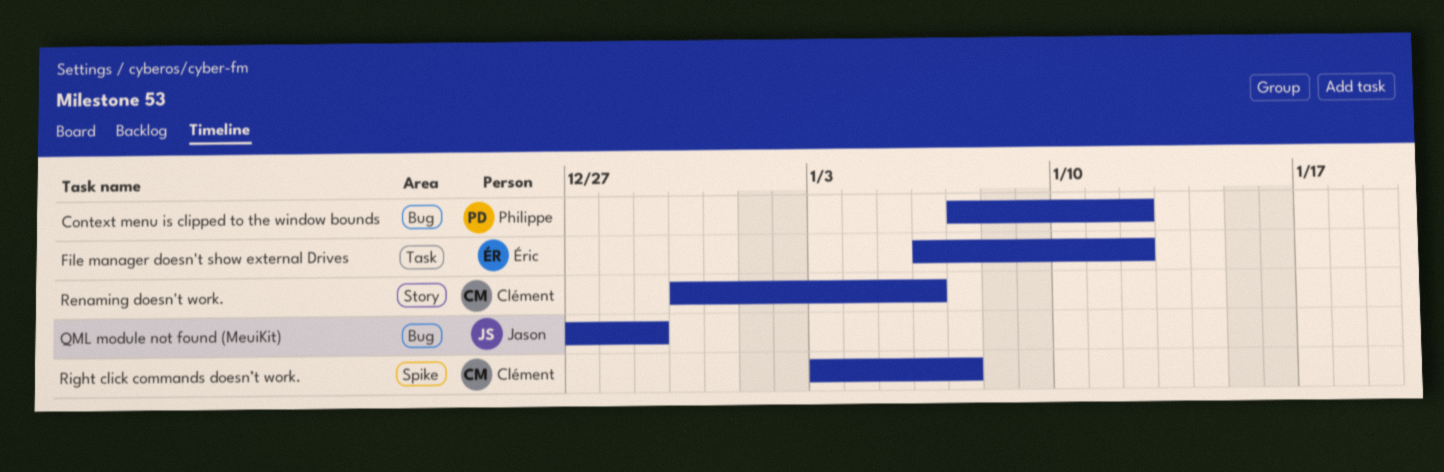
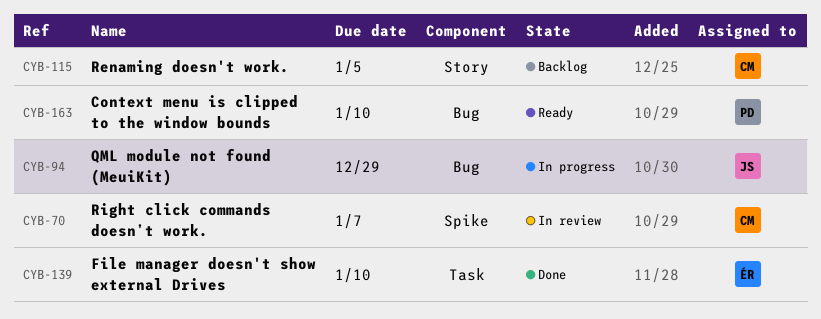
Context menu is clipped to the window bounds, due: Jan 12 -> Jan 10
File manager doesn't show external Drives, due: Jan 12 -> Jan 10
Renaming doesn't work., due: Jan 6 -> Jan 5

